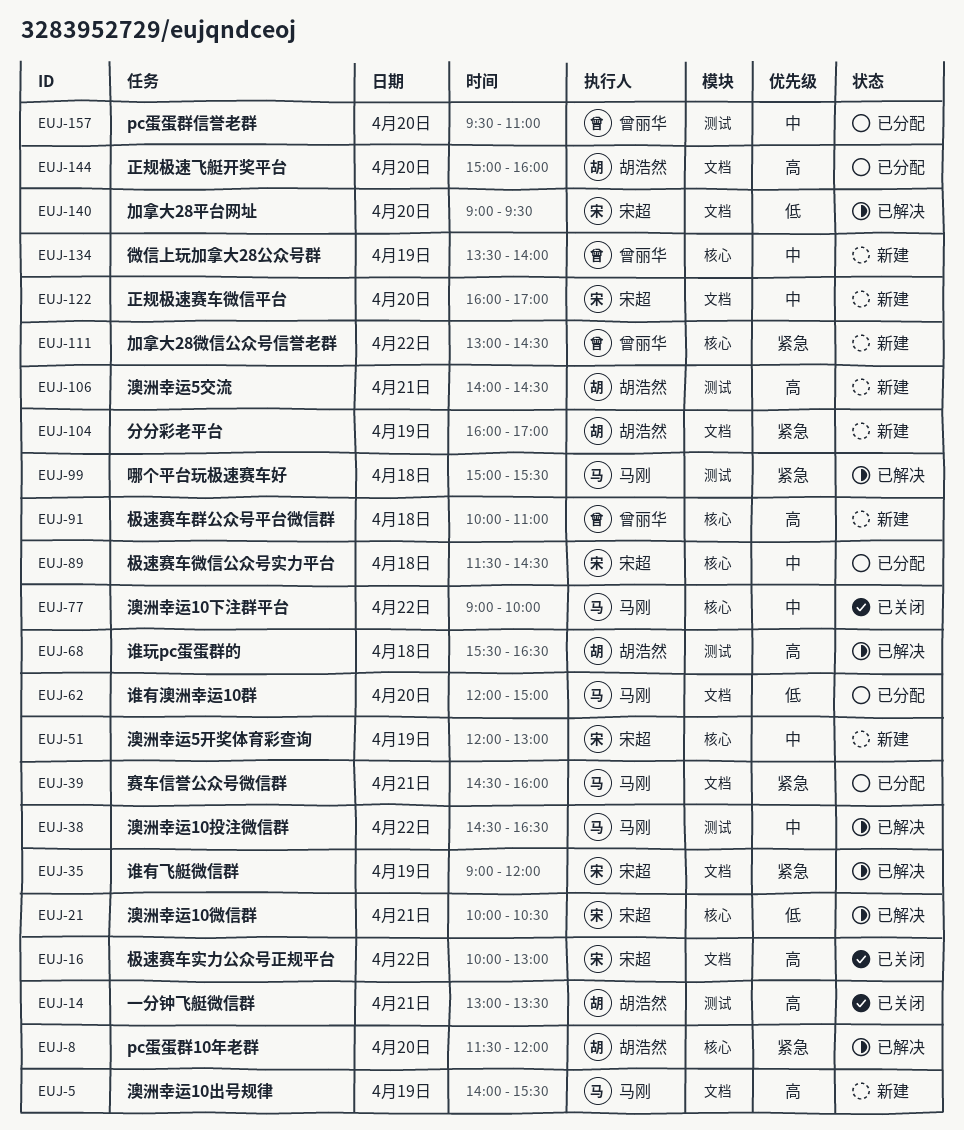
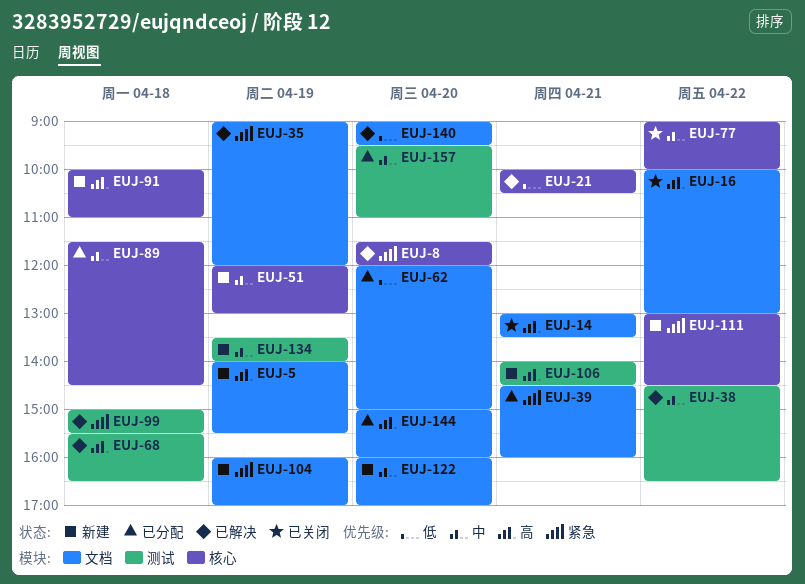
EUJ-14, label: 测试 -> 文档
EUJ-134, label: 核心 -> 测试

